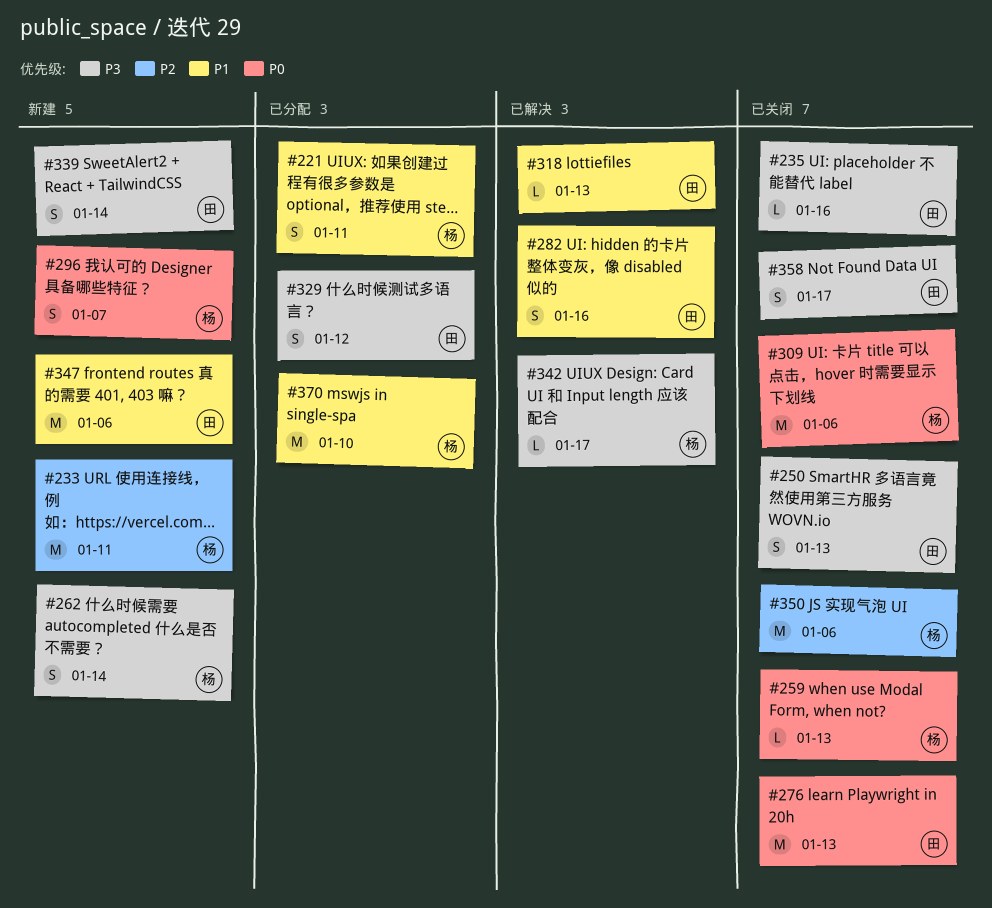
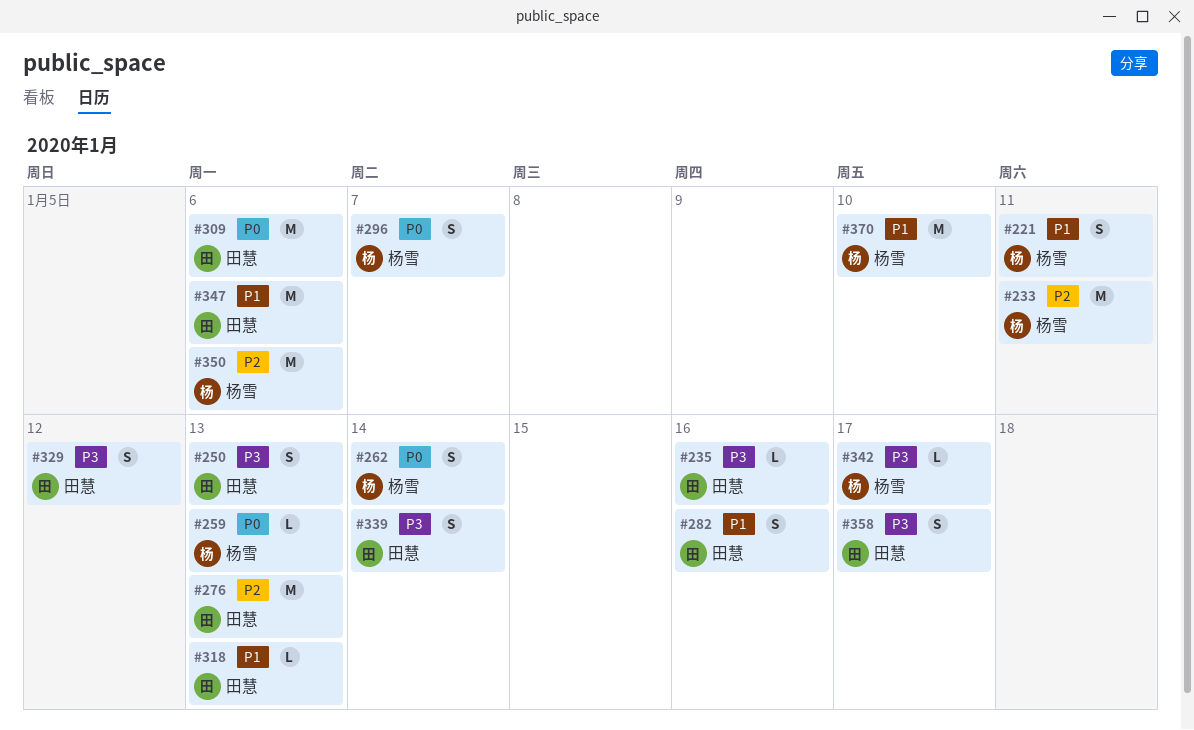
#262, priority: P3 -> P0
#276, priority: P0 -> P2
#309, owner: 杨雪 -> 田慧

